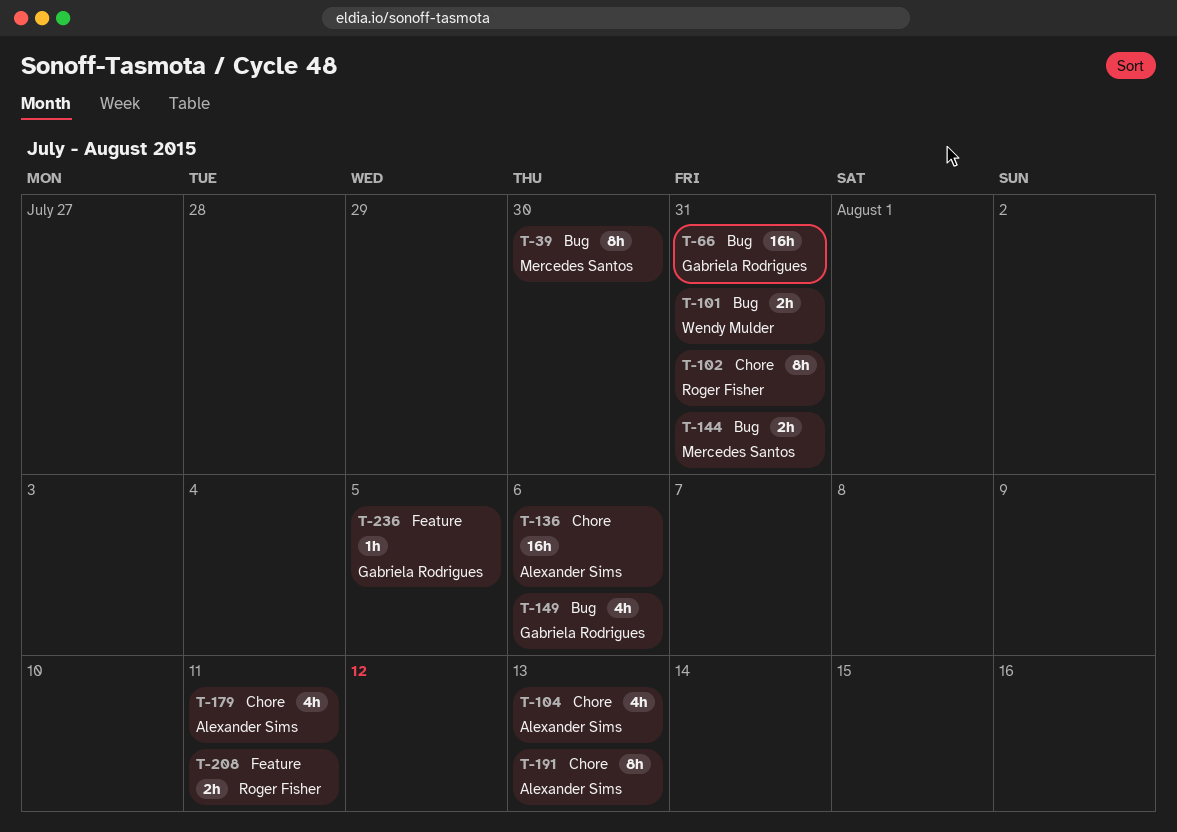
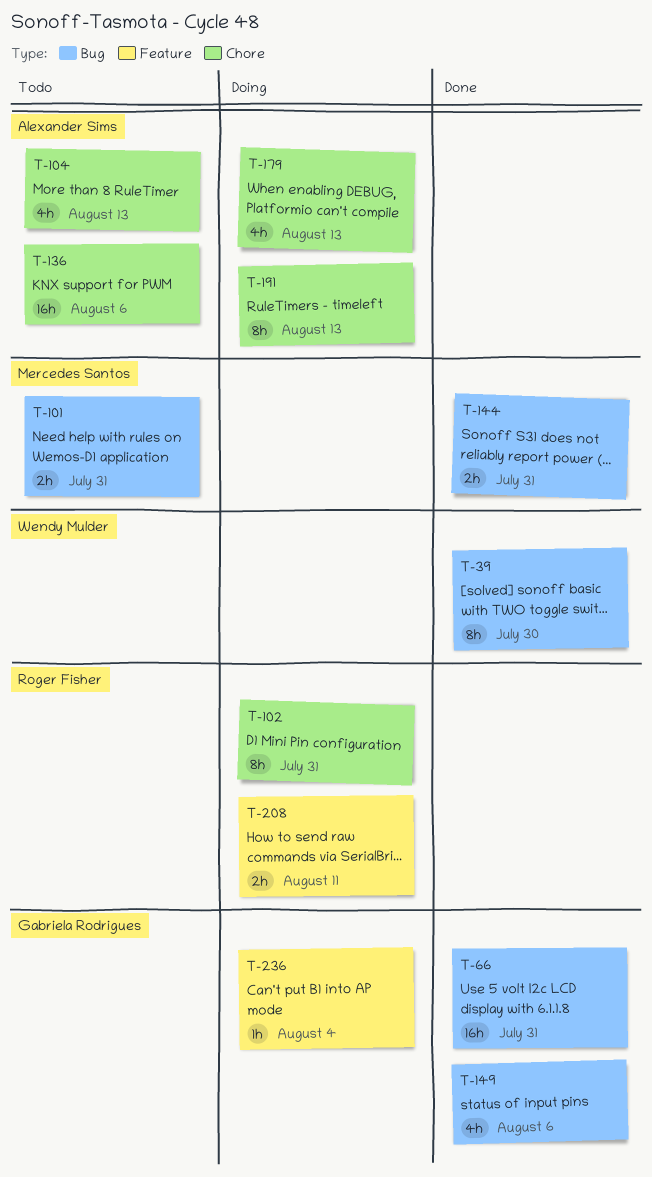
T-39, owner: Mercedes Santos -> Wendy Mulder
T-101, owner: Wendy Mulder -> Mercedes Santos
T-179, due: Aug 11 -> Aug 13
T-236, due: Aug 5 -> Aug 4

